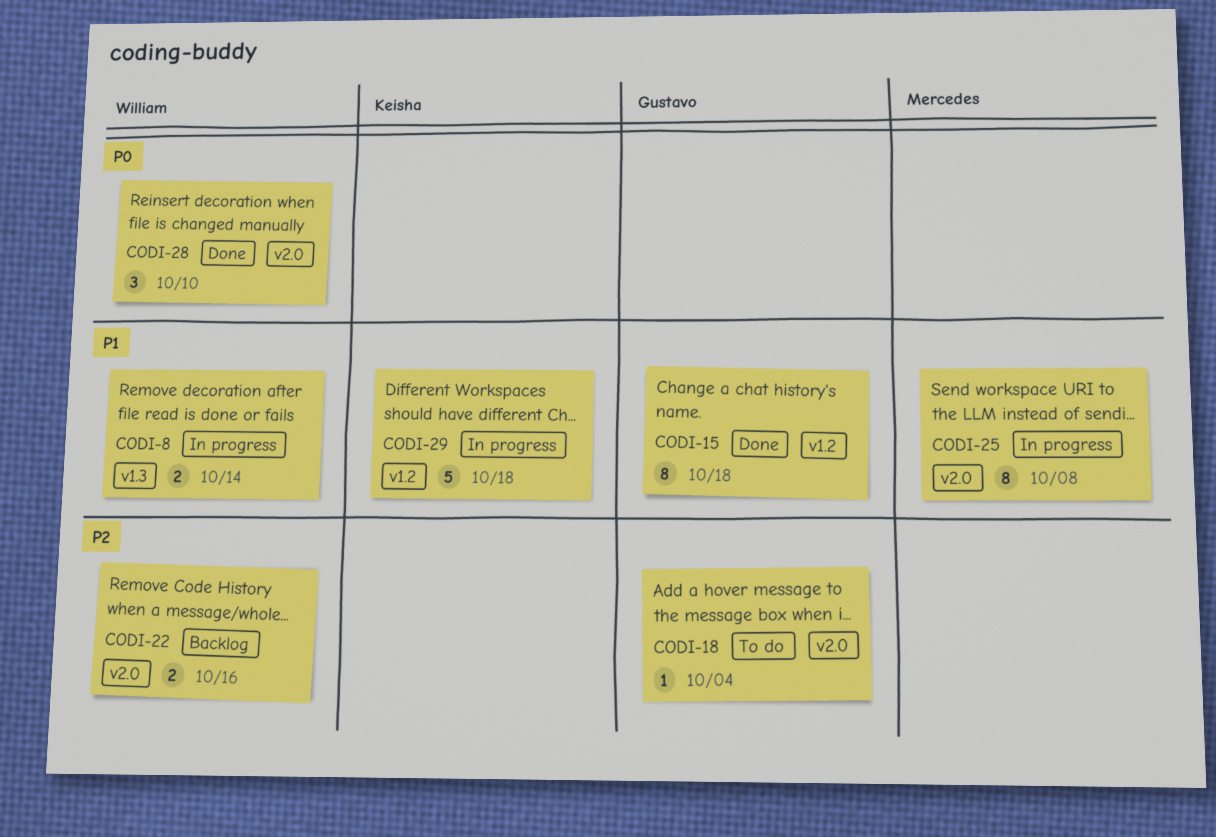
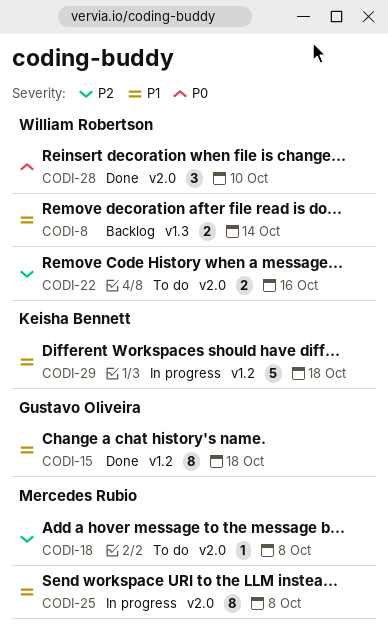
CODI-8, status: In progress -> Backlog
CODI-18, owner: Gustavo Oliveira -> Mercedes Rubio
CODI-18, due: Oct 4 -> Oct 8
CODI-22, status: Backlog -> To do

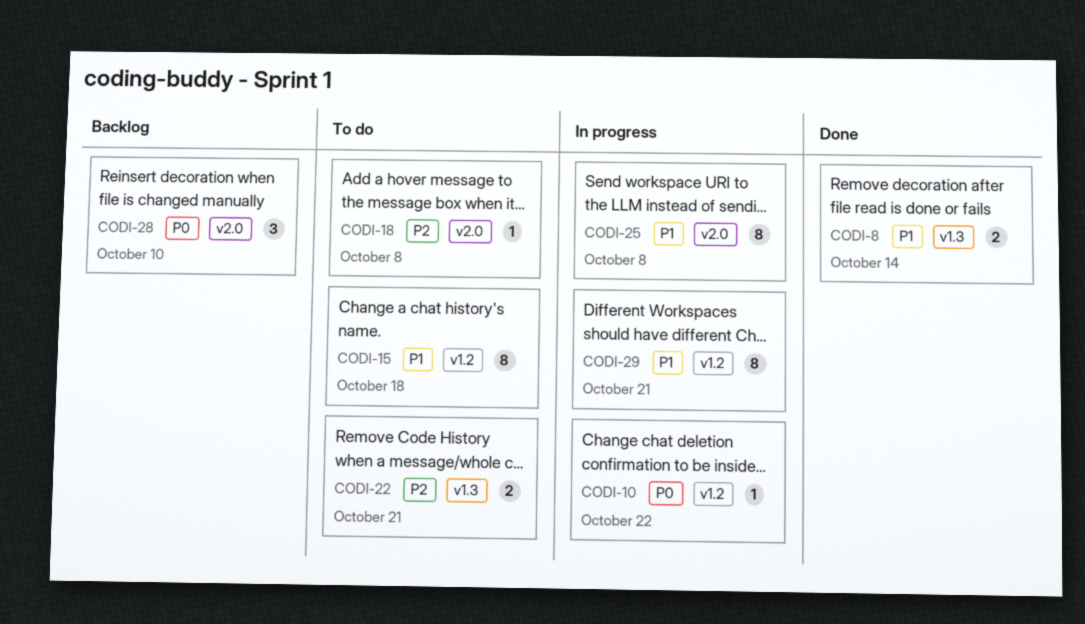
CODI-8, status: Backlog -> Done
CODI-10: none -> present
CODI-15, status: Done -> To do
CODI-22, label: v2.0 -> v1.3
CODI-22, due: Oct 16 -> Oct 21
CODI-28, status: Done -> Backlog
CODI-29, estimate: 5 -> 8
CODI-29, due: Oct 18 -> Oct 21

